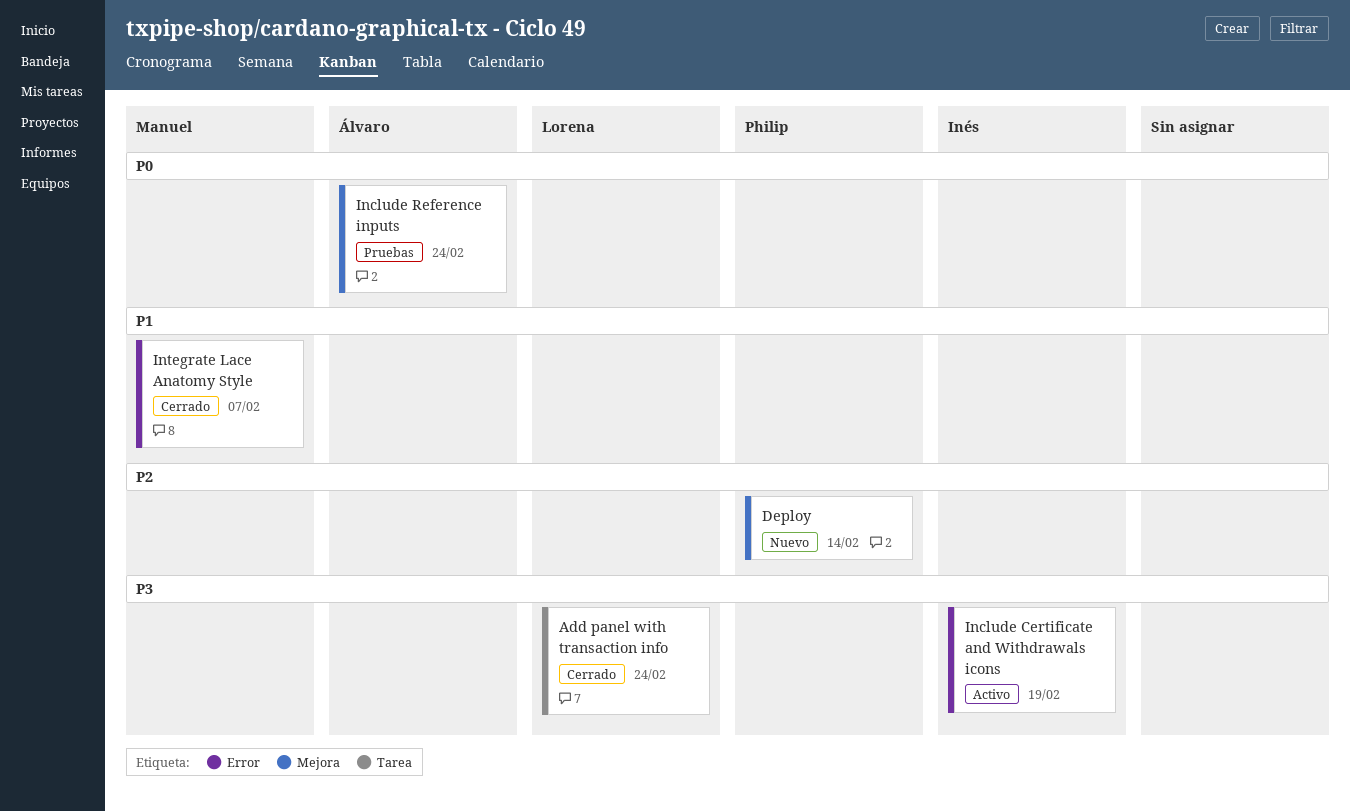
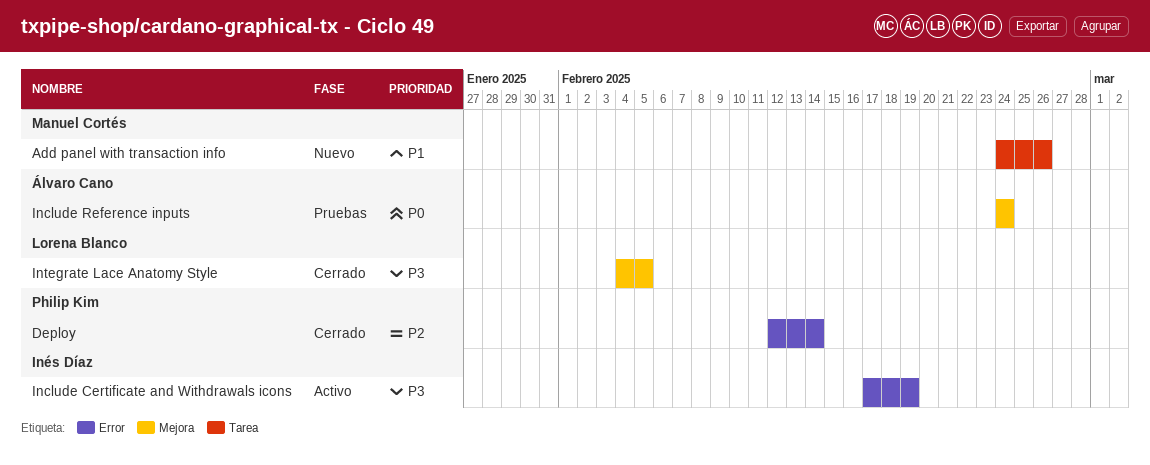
Add panel with transaction info, status: Cerrado -> Nuevo
Add panel with transaction info, owner: Lorena Blanco -> Manuel Cortés
Add panel with transaction info, priority: P3 -> P1
Add panel with transaction info, due: Feb 24 -> Feb 26
Deploy, status: Nuevo -> Cerrado
Deploy, label: Mejora -> Error
Integrate Lace Anatomy Style, owner: Manuel Cortés -> Lorena Blanco
Integrate Lace Anatomy Style, priority: P1 -> P3
Integrate Lace Anatomy Style, label: Error -> Mejora
Integrate Lace Anatomy Style, due: Feb 7 -> Feb 5

